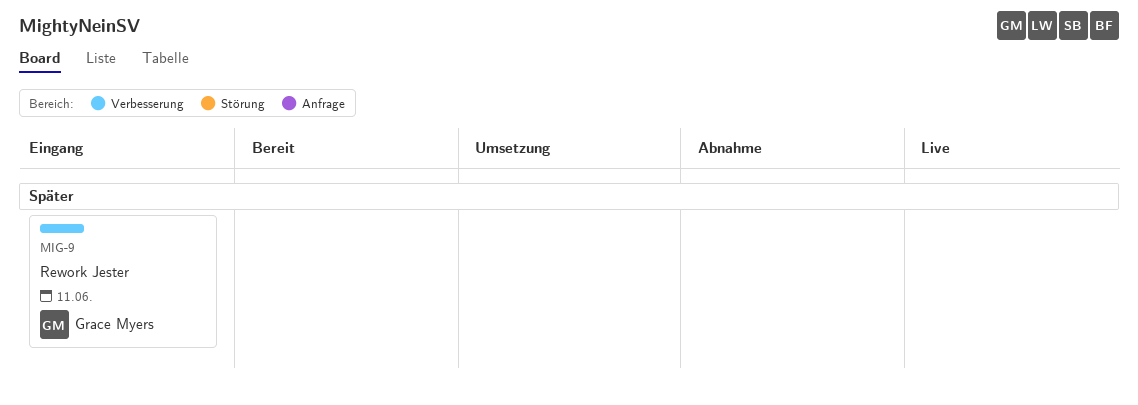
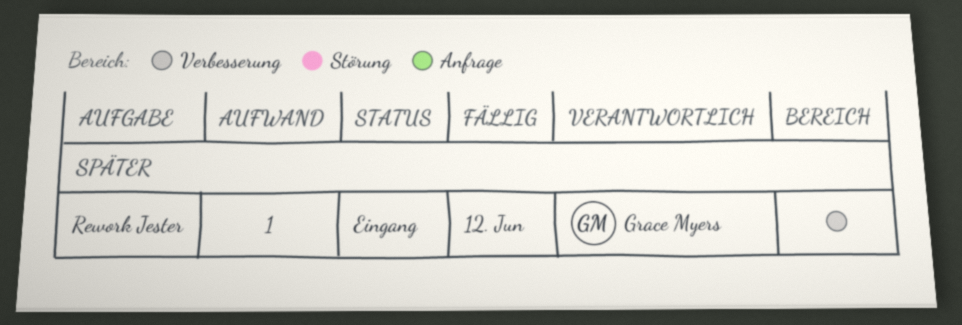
Rework Jester, due: Jun 11 -> Jun 12

